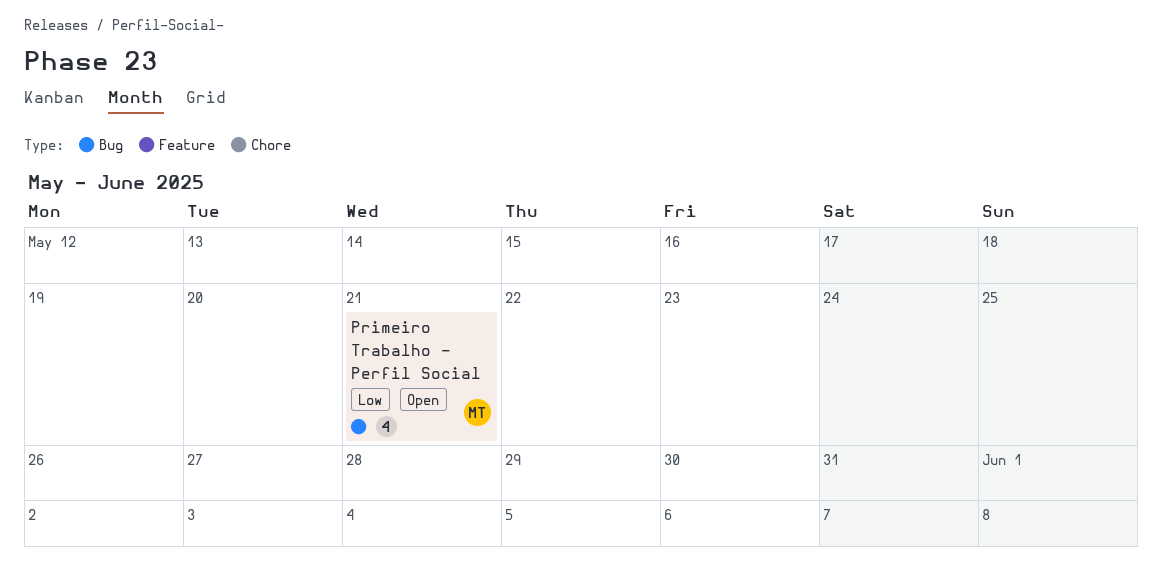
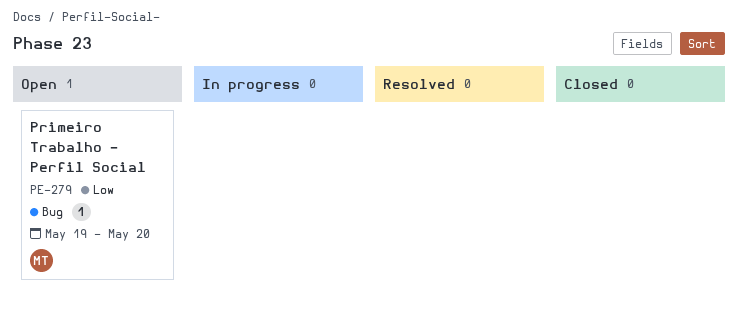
Primeiro Trabalho - Perfil Social, estimate: 4 -> 1
Primeiro Trabalho - Perfil Social, due: May 21 -> May 20

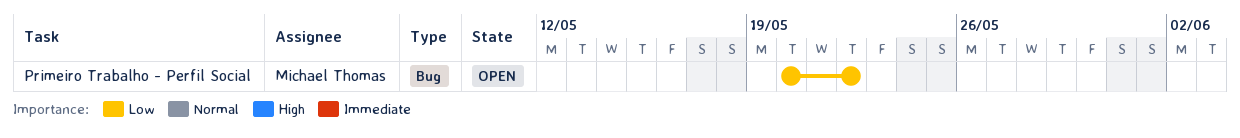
Primeiro Trabalho - Perfil Social, start: May 19 -> May 20
Primeiro Trabalho - Perfil Social, due: May 20 -> May 22

